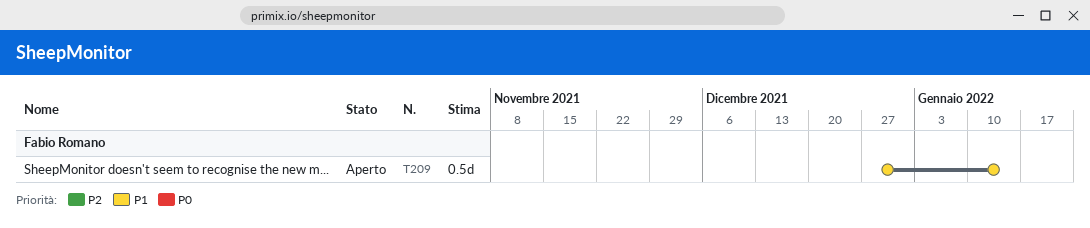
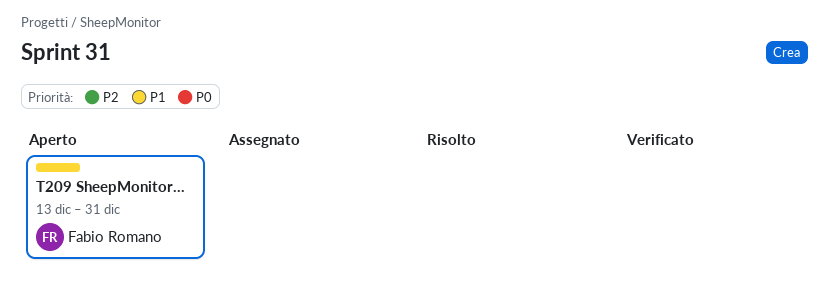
T209, start: Dec 27 -> Dec 13
T209, due: Jan 14 -> Dec 31

